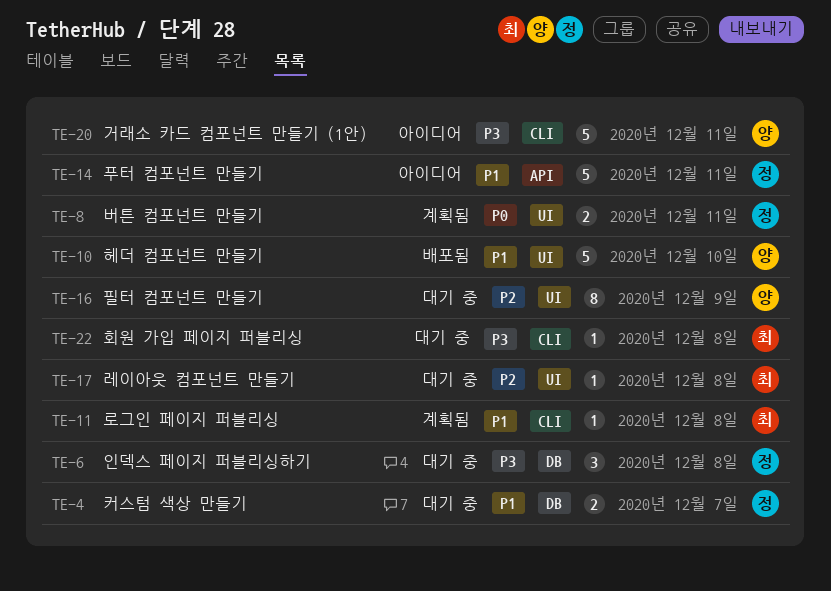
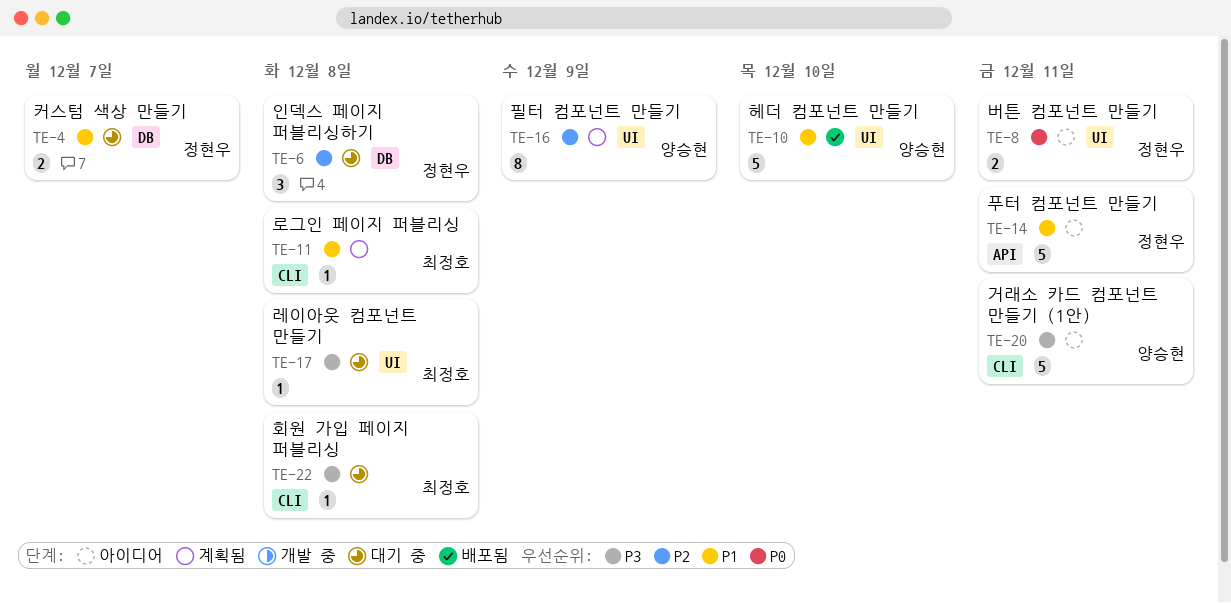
TE-6, priority: P3 -> P2
TE-8, status: 계획됨 -> 아이디어
TE-16, status: 대기 중 -> 계획됨
TE-17, priority: P2 -> P3

